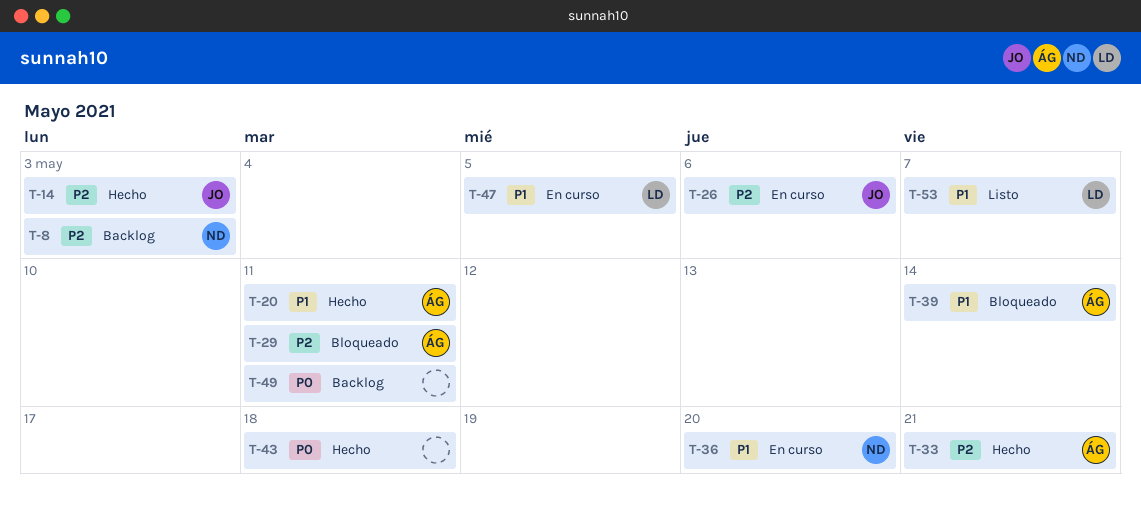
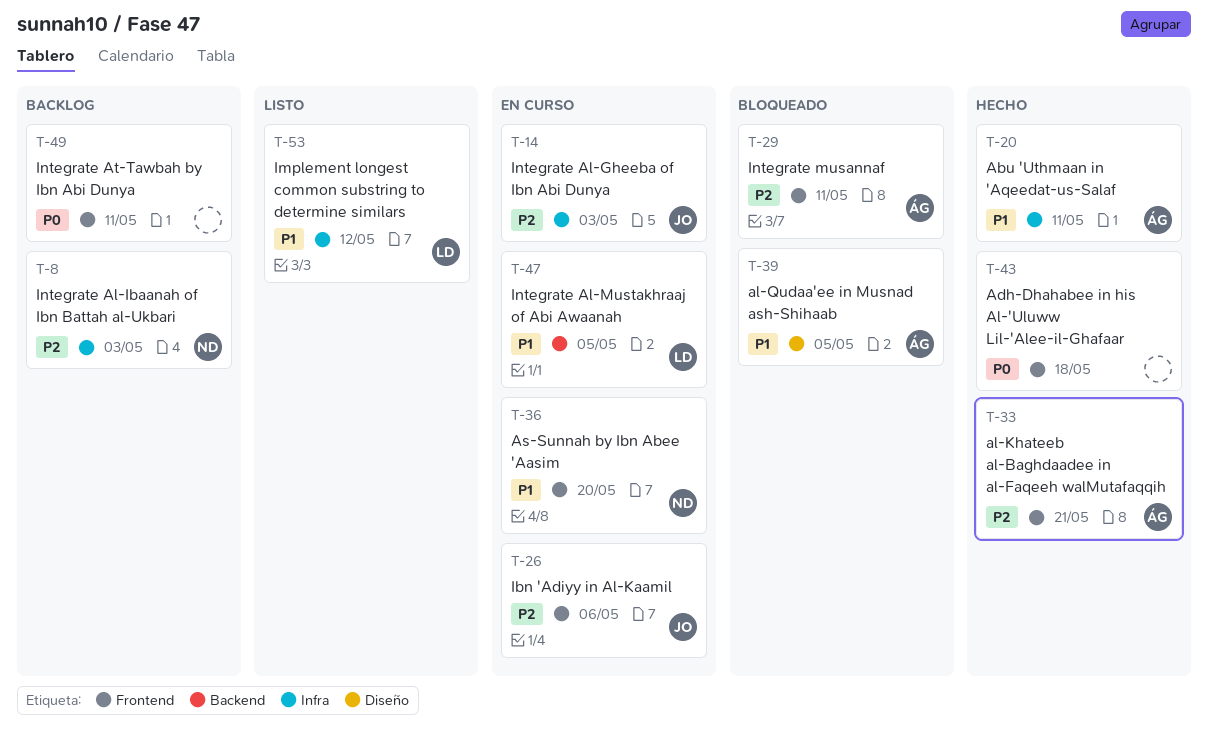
T-14, status: Hecho -> En curso
T-39, due: May 14 -> May 5
T-53, due: May 7 -> May 12

